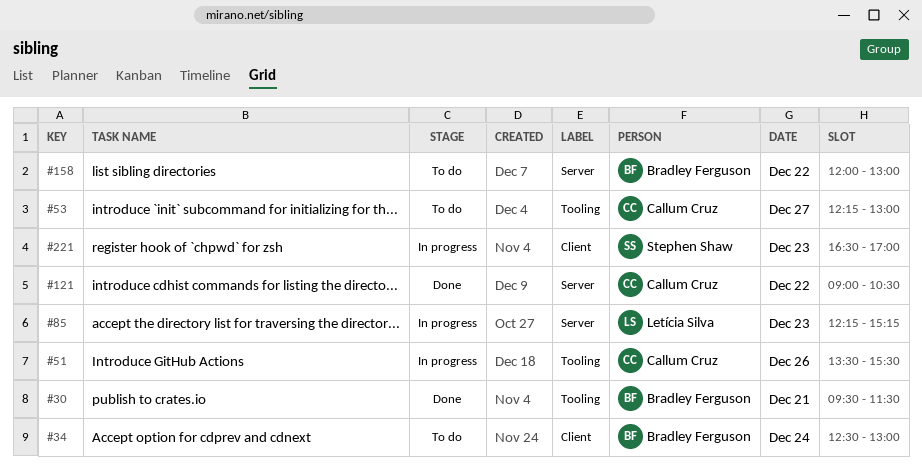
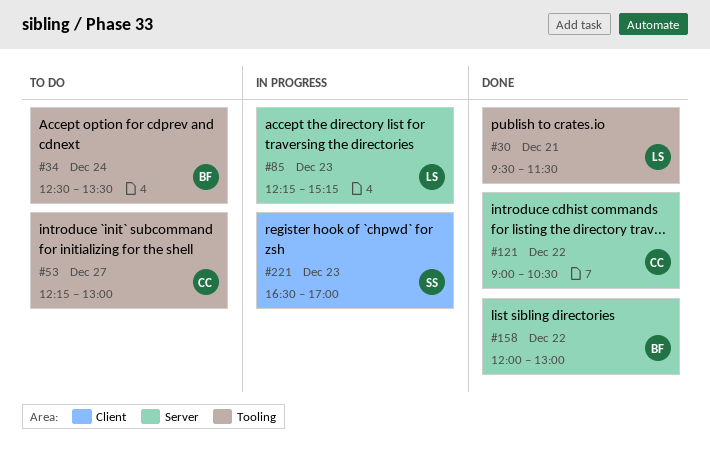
#30, owner: Bradley Ferguson -> Letícia Silva
#34, label: Client -> Tooling
#34, ends: 13:00 -> 13:30
#51: present -> none
#158, status: To do -> Done

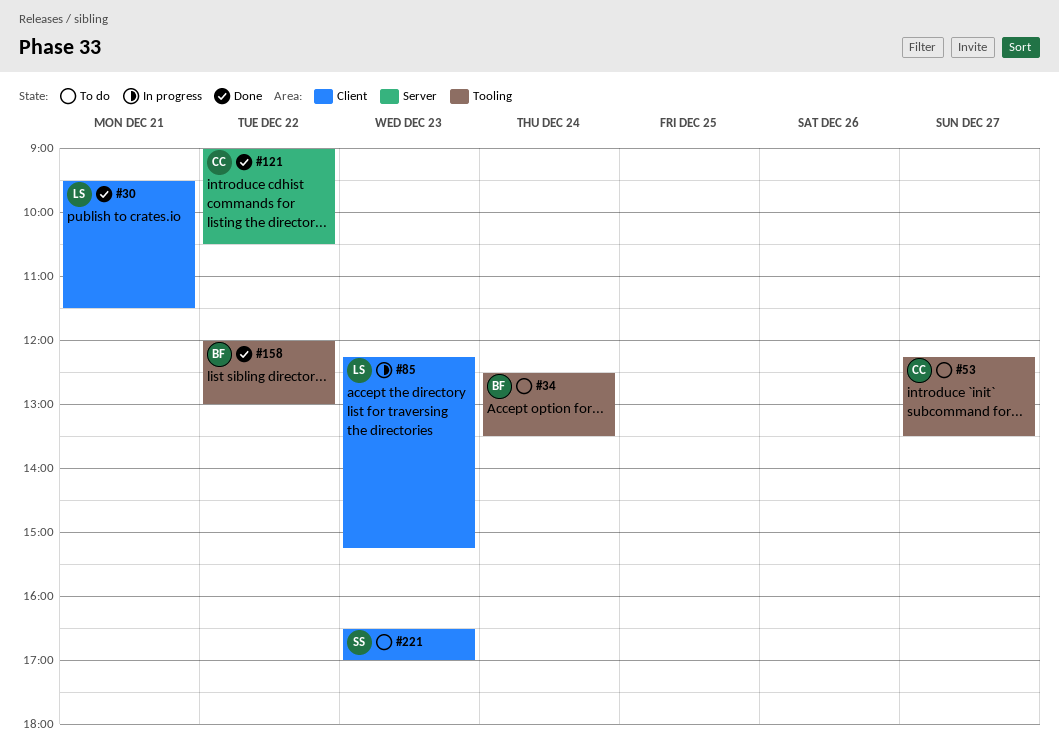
#30, label: Tooling -> Client
#53, ends: 13:00 -> 13:30
#85, label: Server -> Client
#158, label: Server -> Tooling
#221, status: In progress -> To do

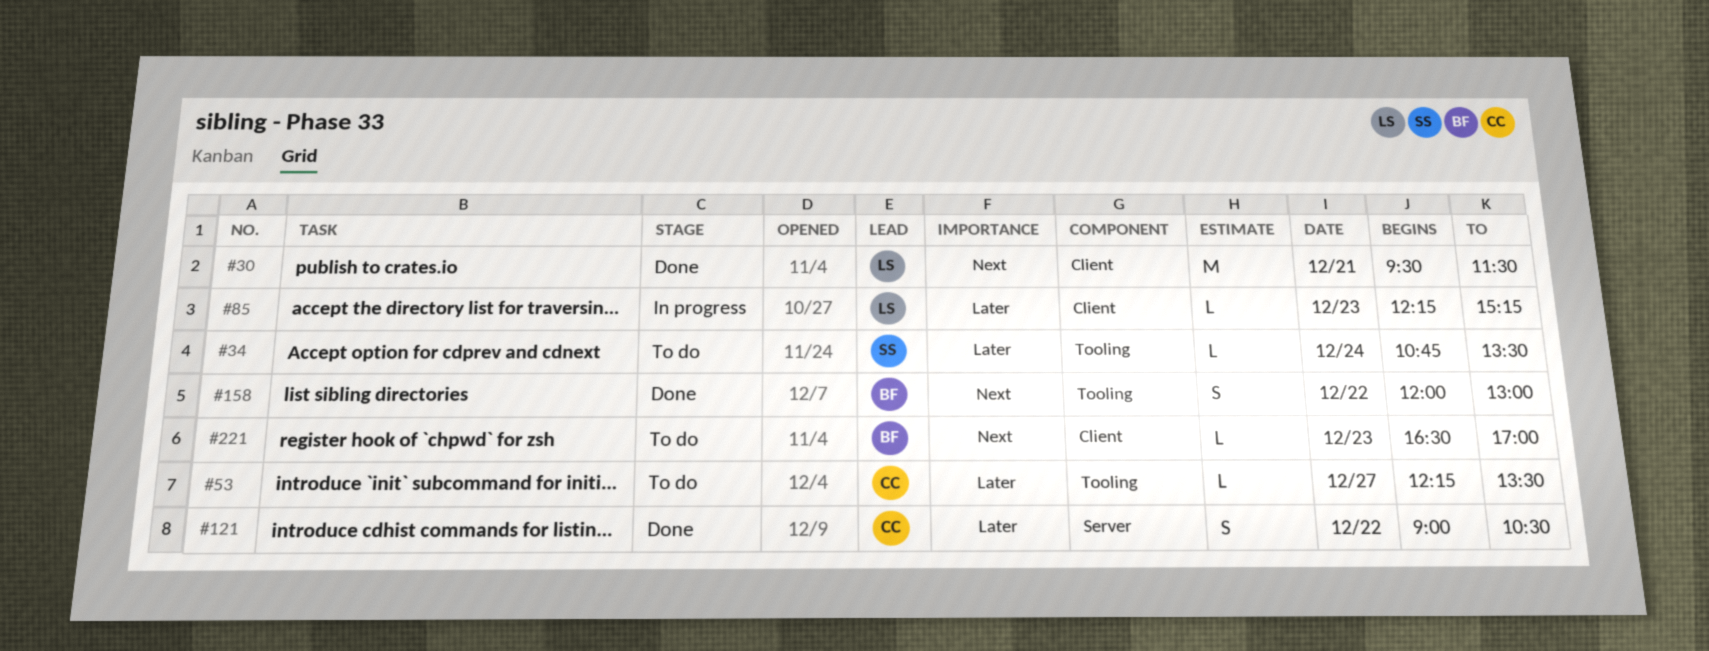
#34, owner: BF -> SS
#34, begins: 12:30 -> 10:45
#221, owner: SS -> BF

